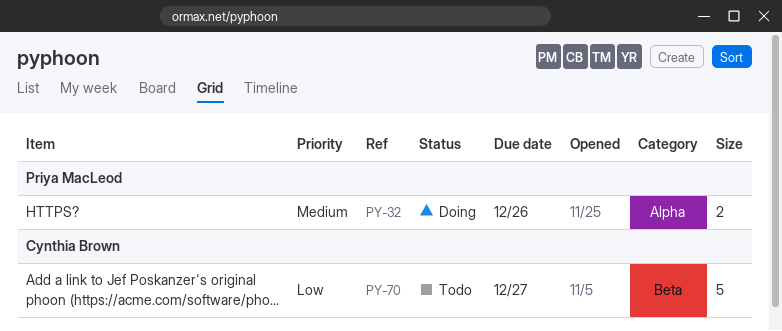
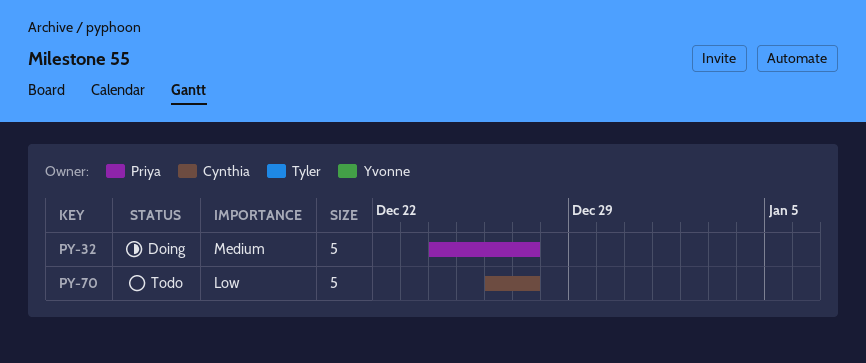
PY-32, estimate: 2 -> 5
PY-32, due: Dec 26 -> Dec 27

